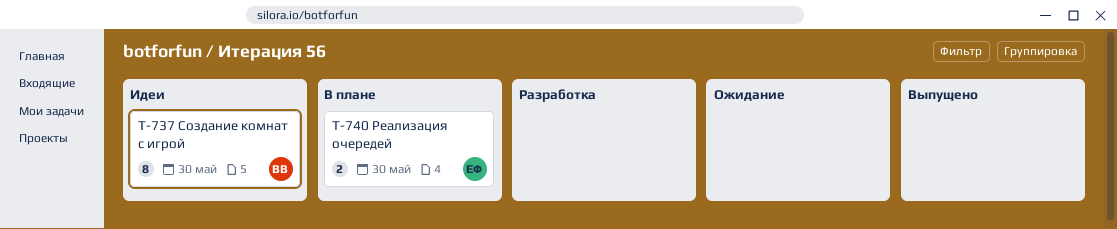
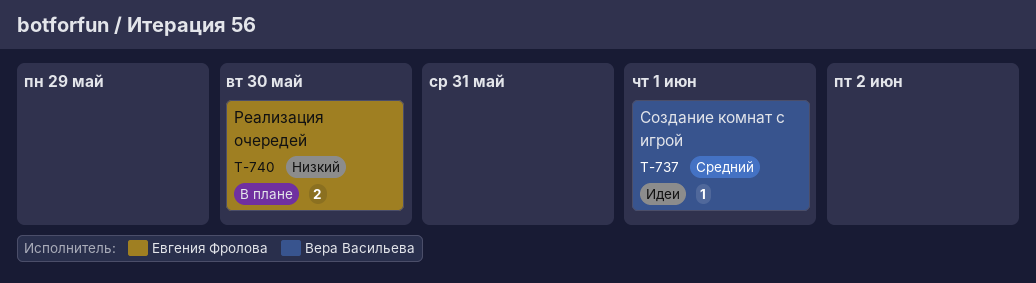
T-737, estimate: 8 -> 1
T-737, due: May 30 -> Jun 1

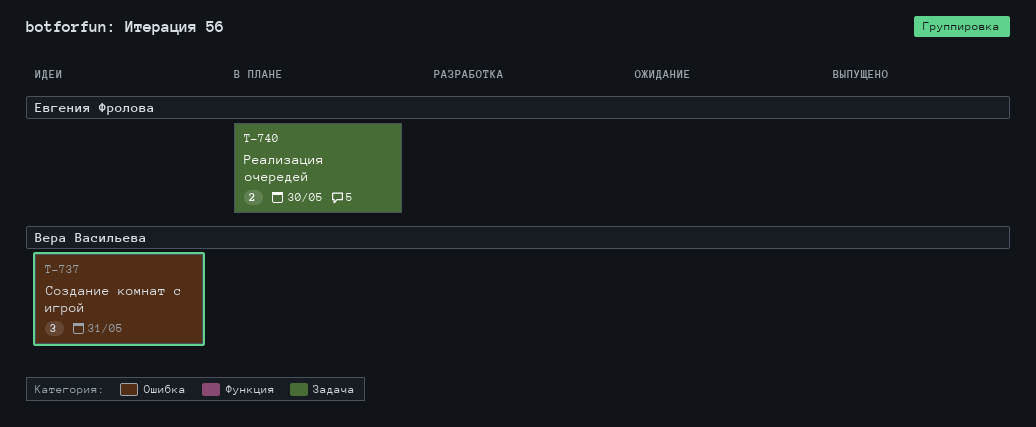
T-737, estimate: 1 -> 3
T-737, due: Jun 1 -> May 31

